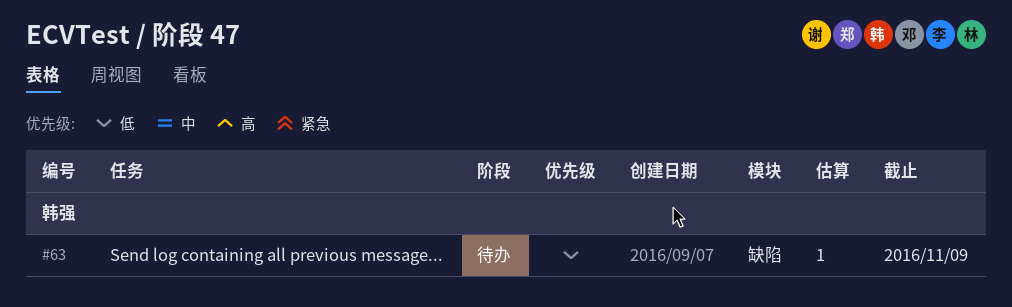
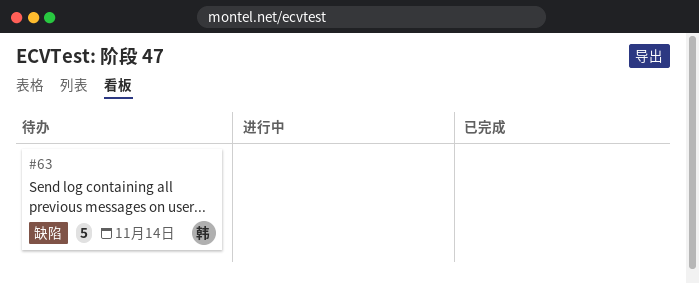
#63, estimate: 1 -> 5
#63, due: Nov 9 -> Nov 14

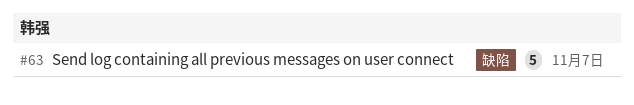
#63, due: Nov 14 -> Nov 7

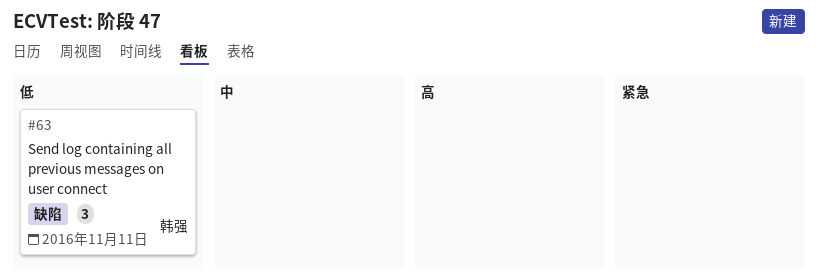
#63, estimate: 5 -> 3
#63, due: Nov 7 -> Nov 11

